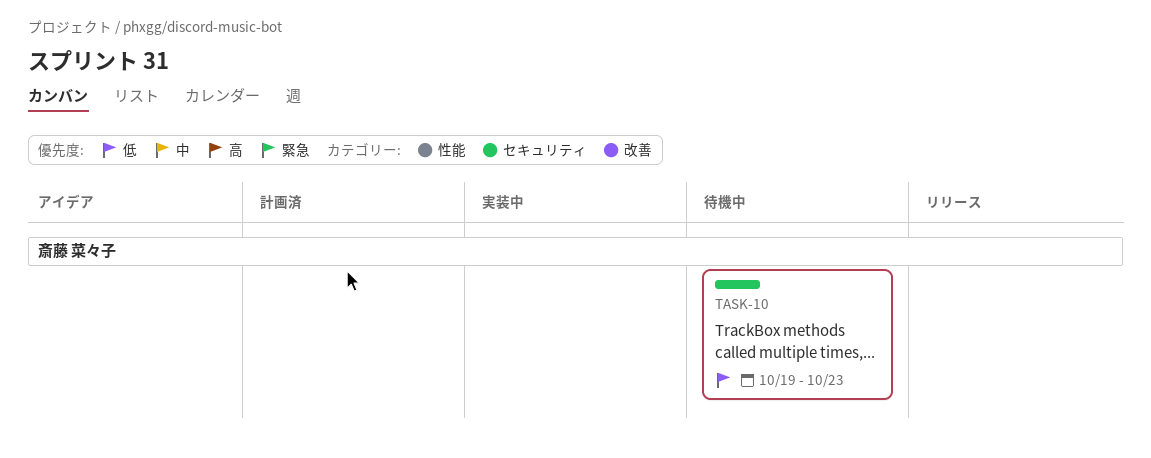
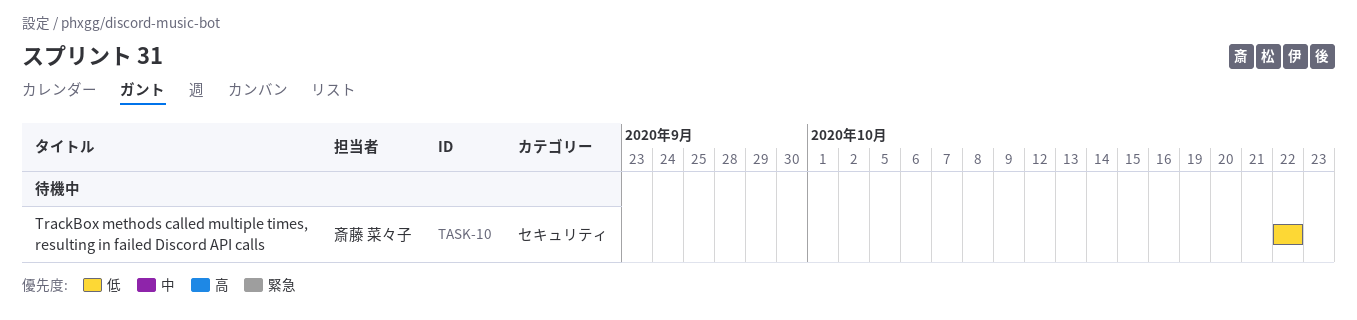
TASK-10, start: Oct 19 -> Oct 22
TASK-10, due: Oct 23 -> Oct 22

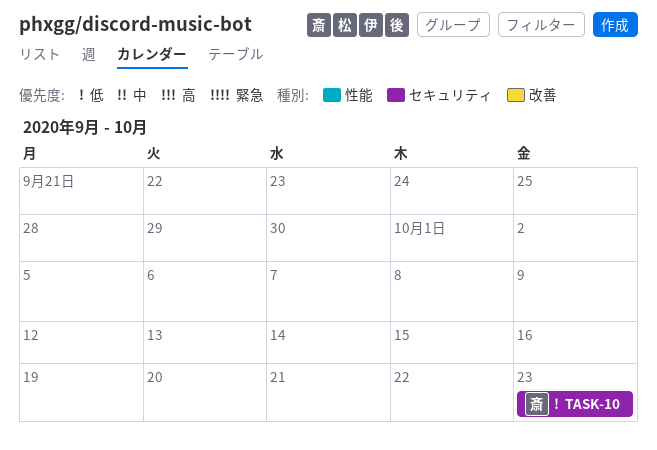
TASK-10, start: Oct 22 -> Oct 23
TASK-10, due: Oct 22 -> Oct 23

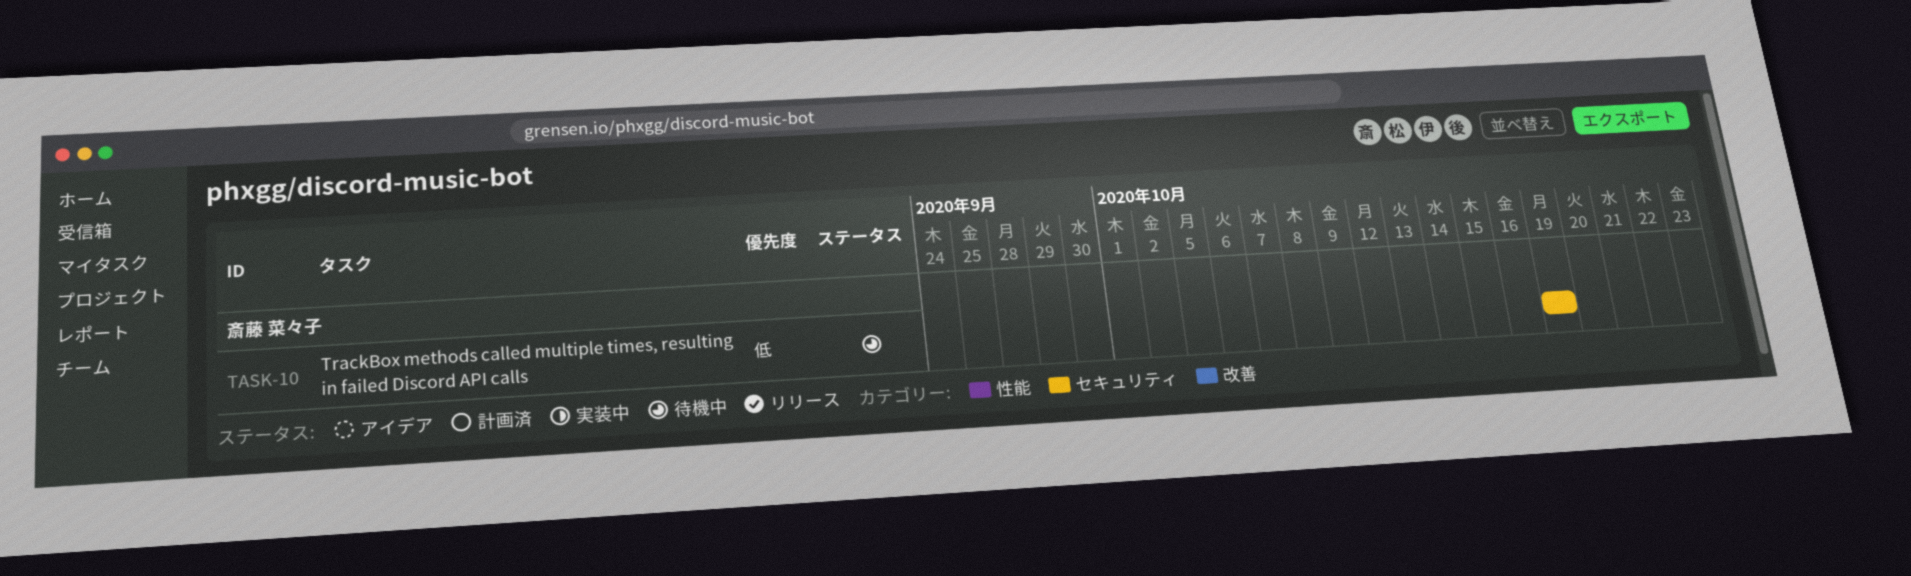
TASK-10, start: Oct 23 -> Oct 19
TASK-10, due: Oct 23 -> Oct 19

